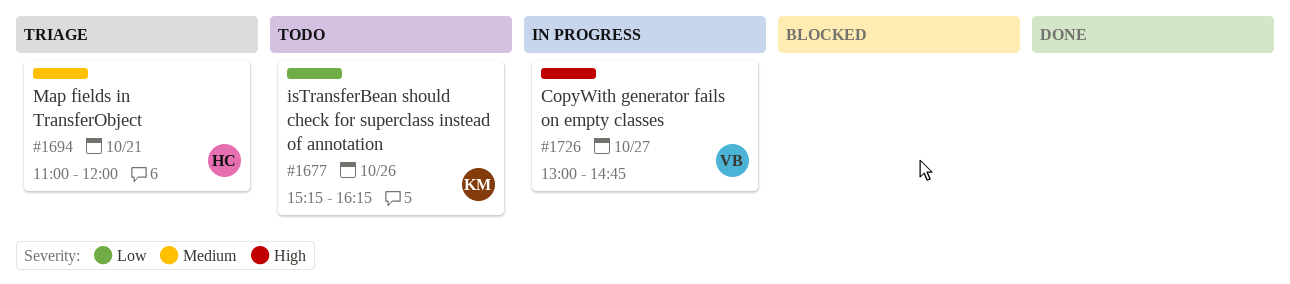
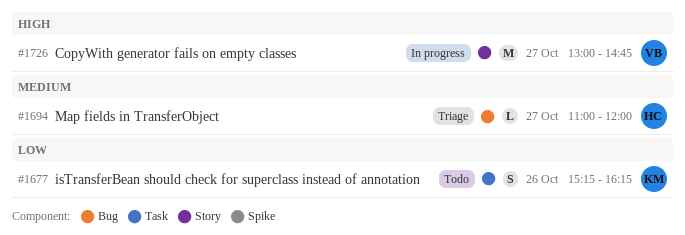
#1694, day: Oct 21 -> Oct 27

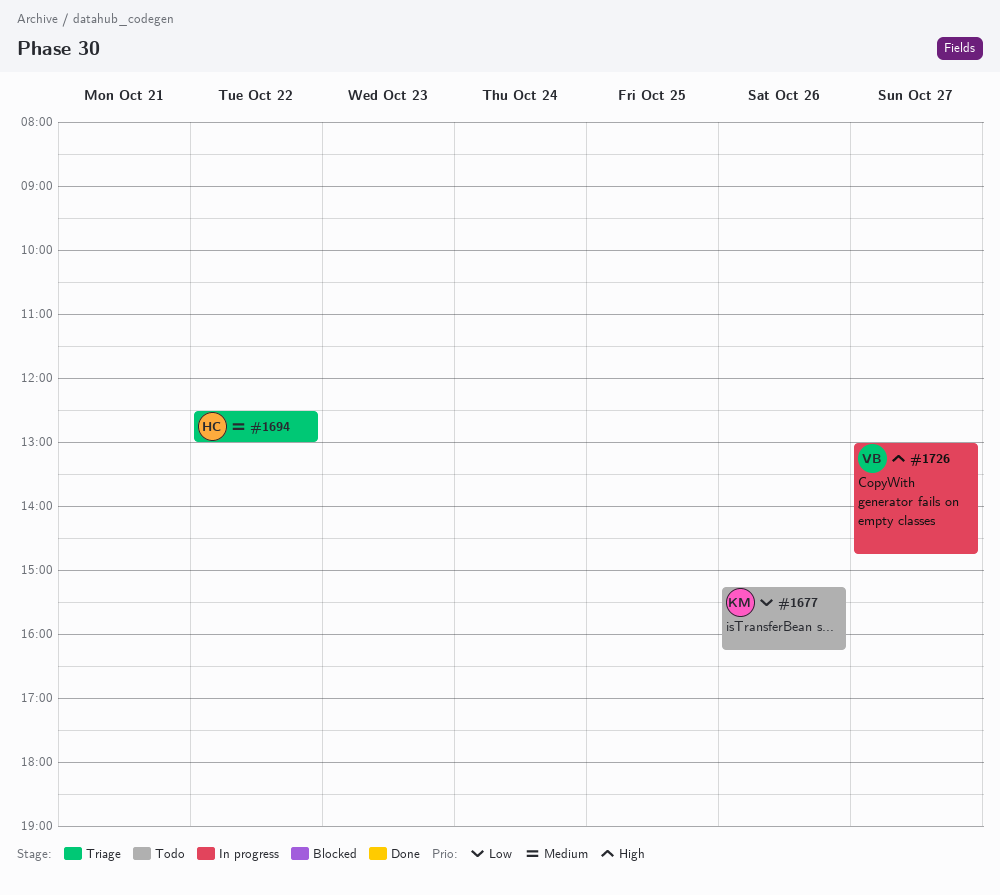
#1694, day: Oct 27 -> Oct 22
#1694, begins: 11:00 -> 12:30
#1694, ends: 12:00 -> 13:00

